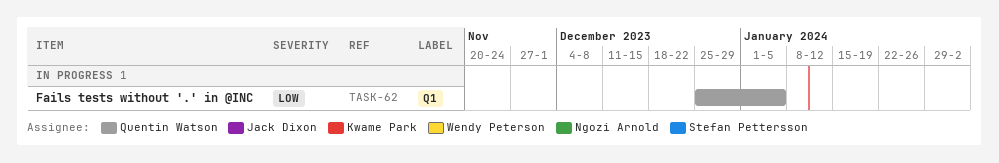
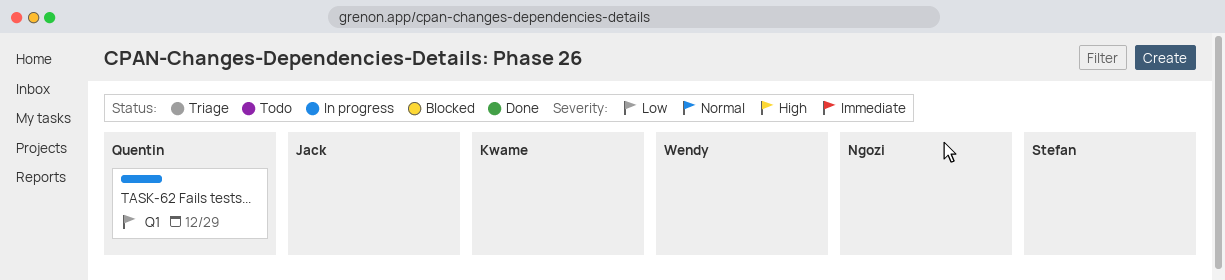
TASK-62, due: Jan 5 -> Dec 29

